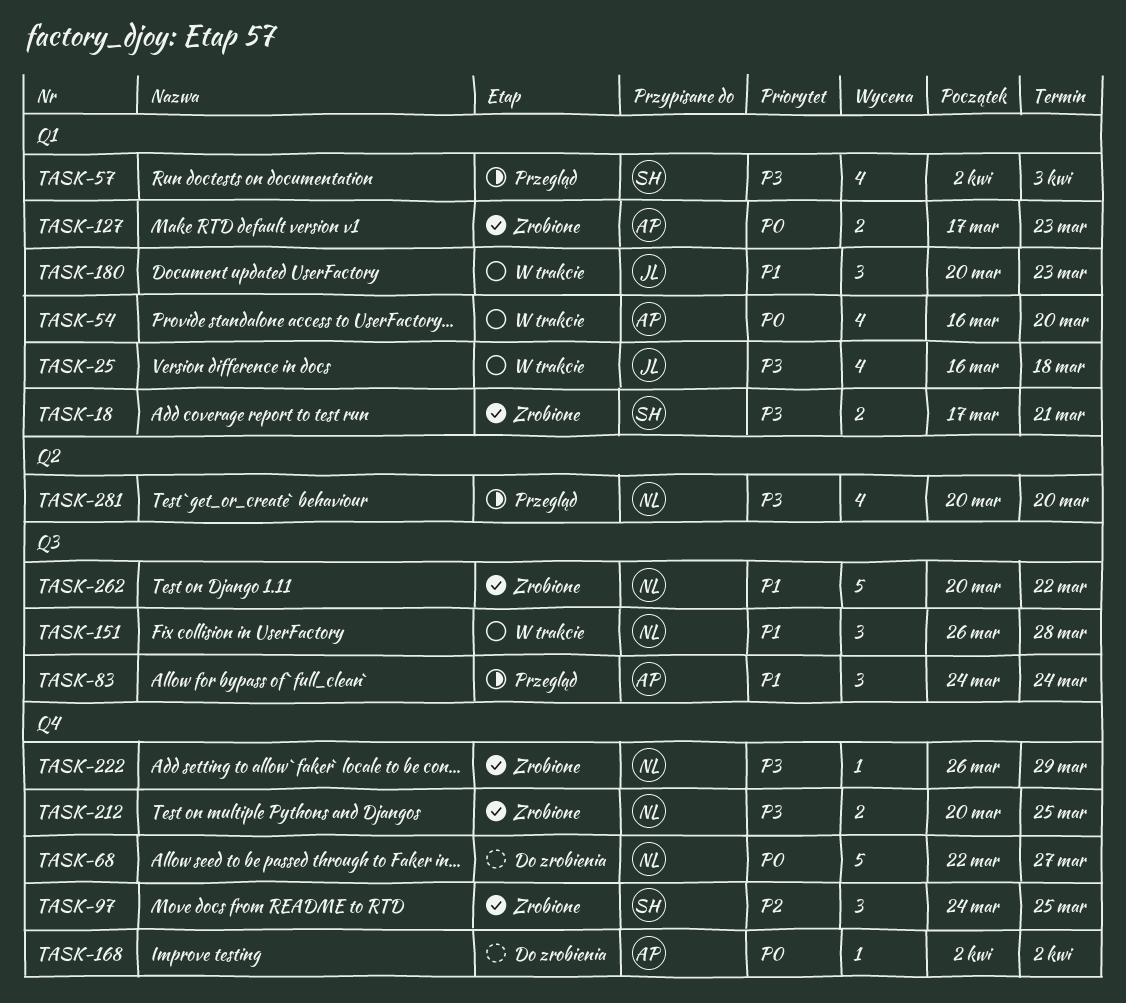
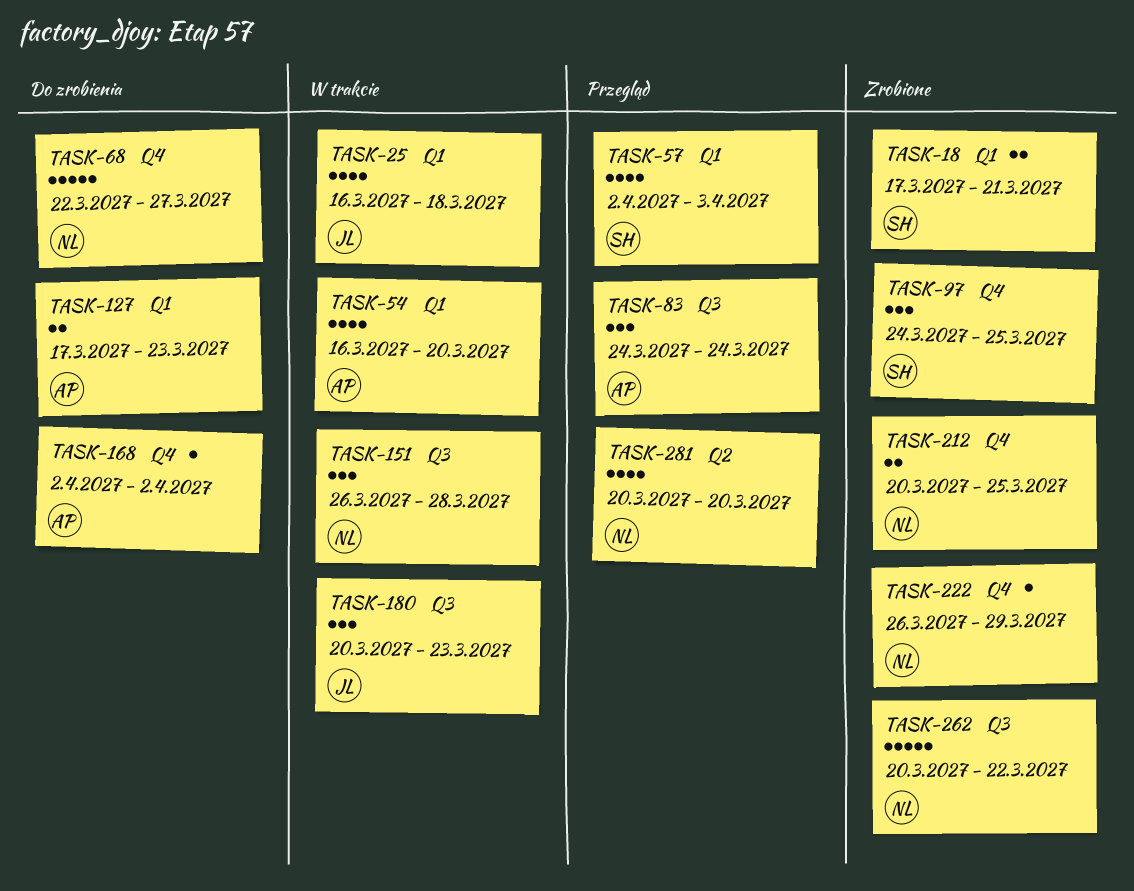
TASK-127, status: Zrobione -> Do zrobienia
TASK-180, label: Q1 -> Q3

